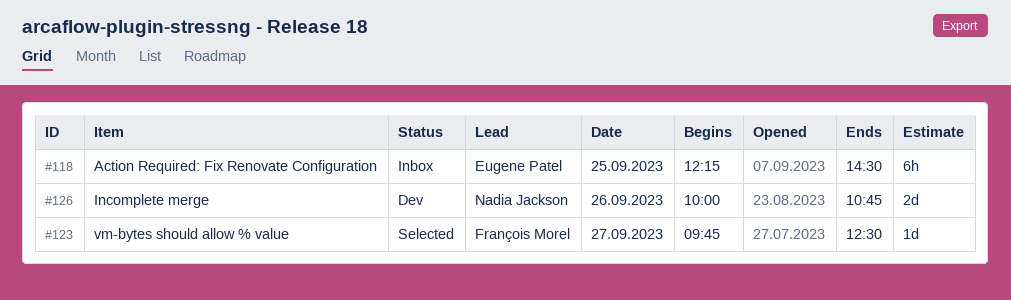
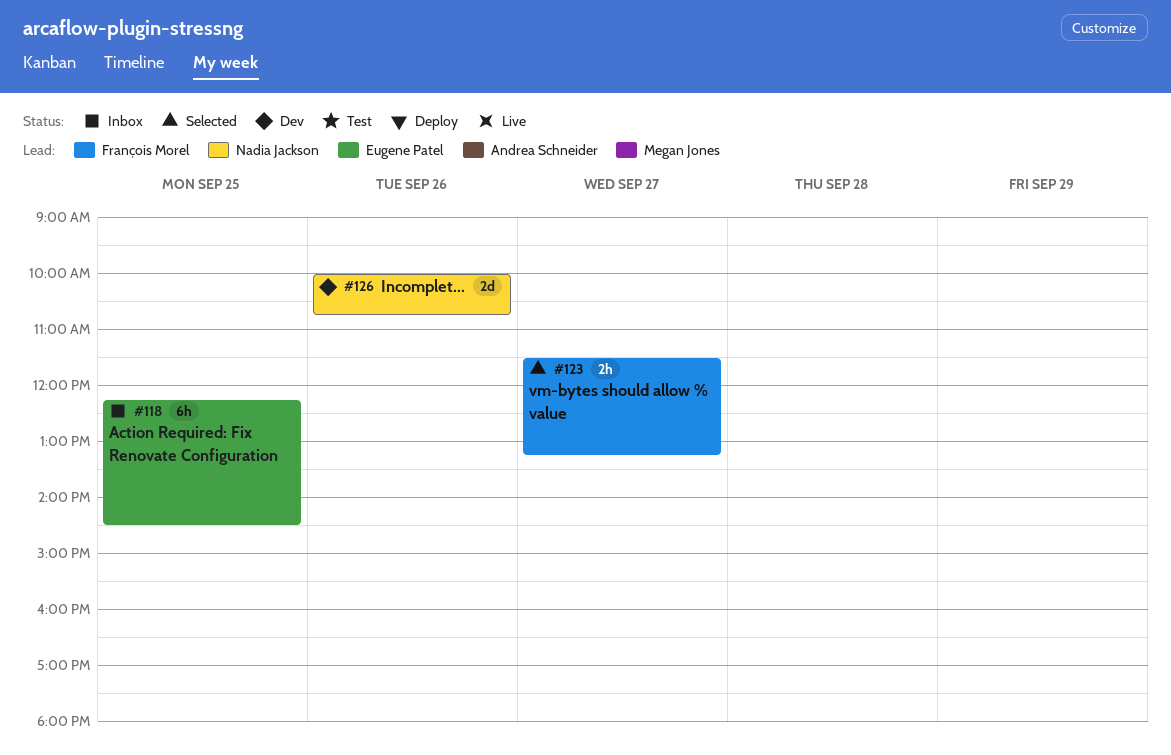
#123, estimate: 1d -> 2h
#123, begins: 09:45 -> 11:30
#123, ends: 12:30 -> 13:15

